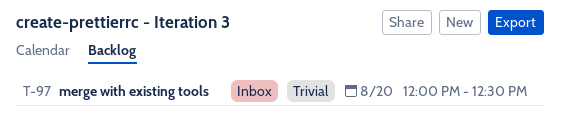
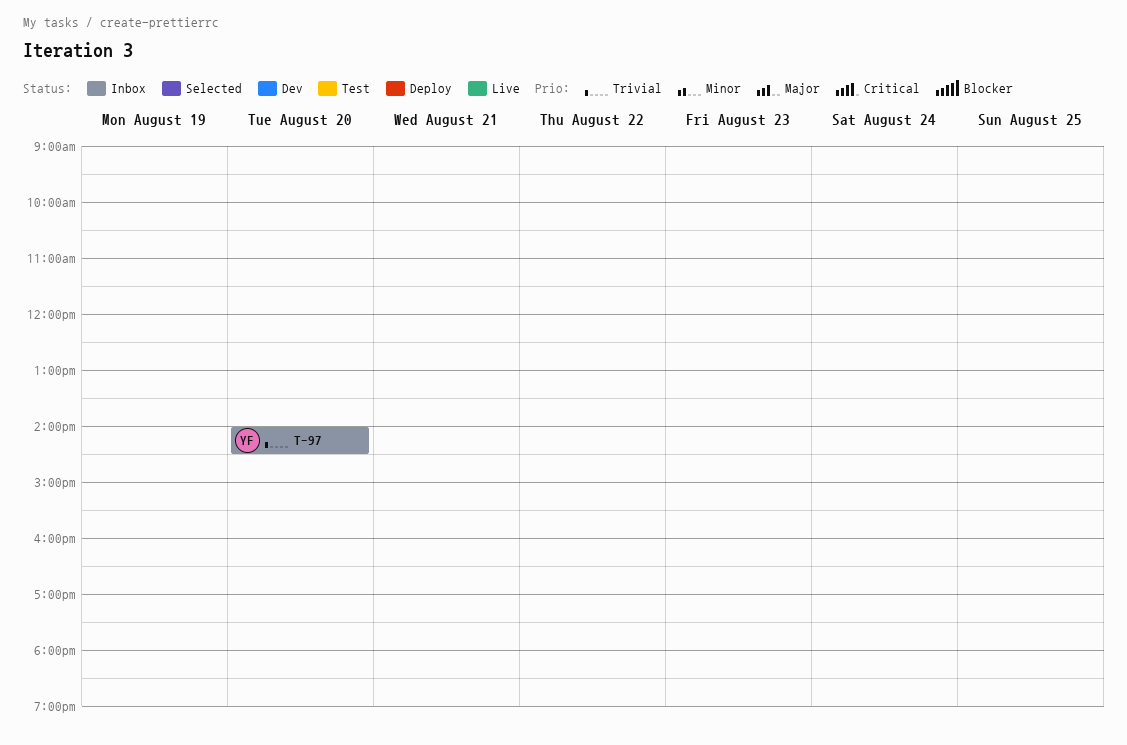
T-97, begins: 12:00 -> 14:00
T-97, ends: 12:30 -> 14:30

